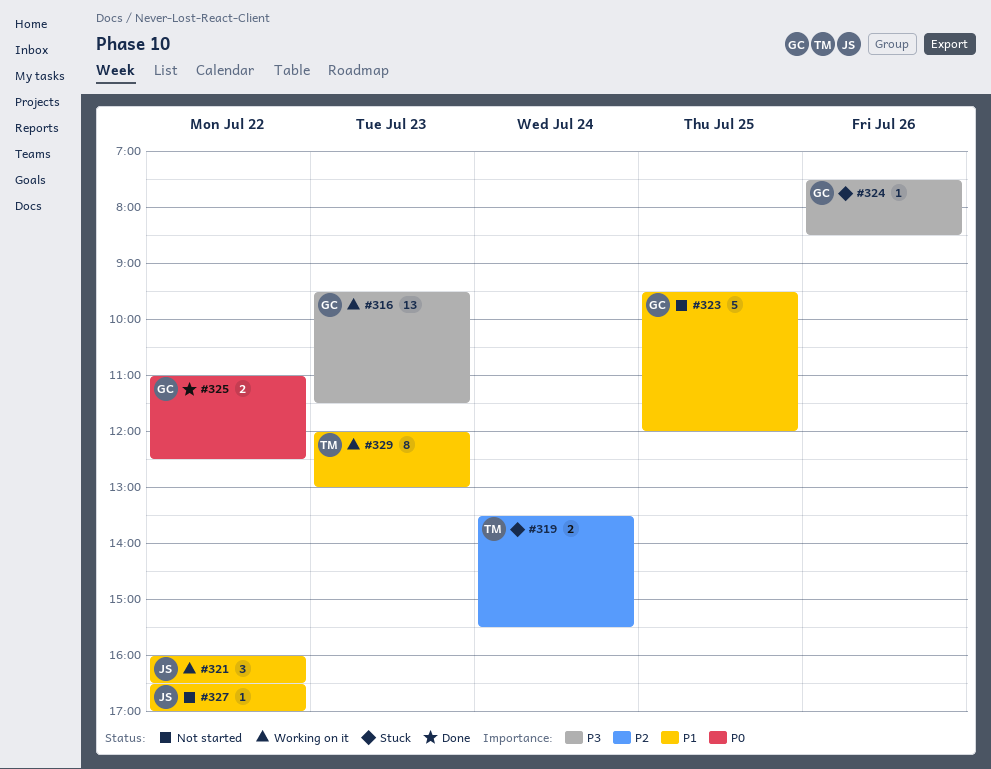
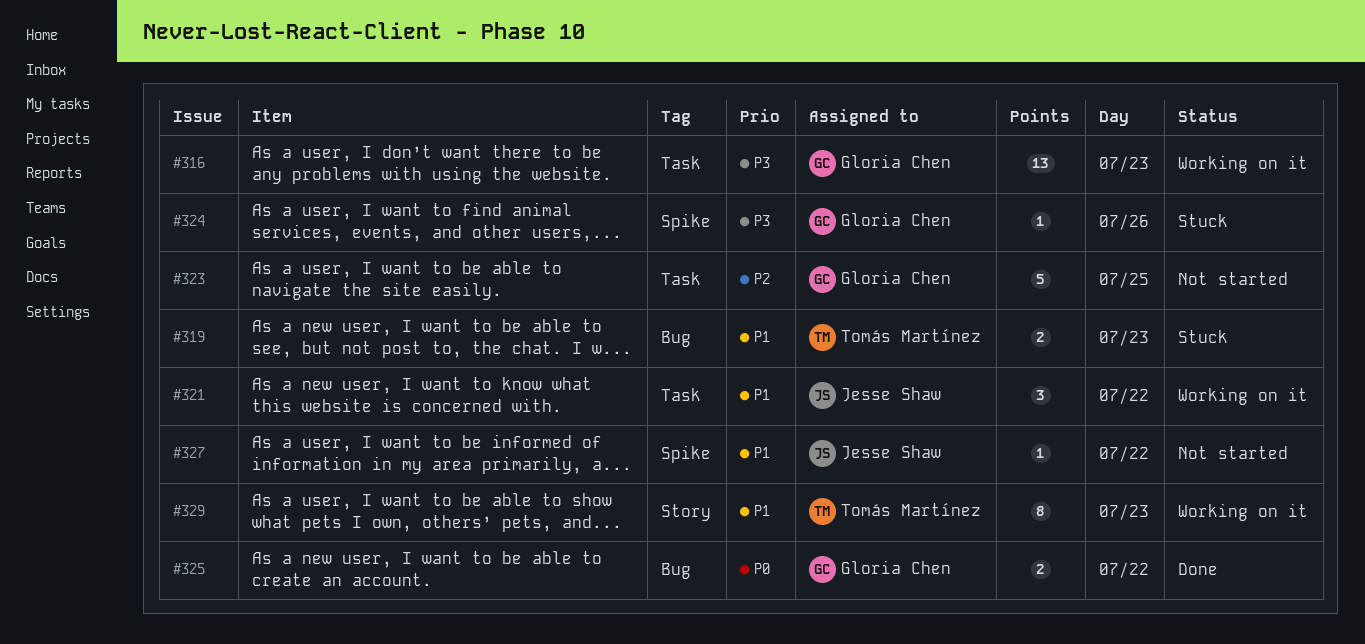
#319, priority: P2 -> P1
#319, day: Jul 24 -> Jul 23
#323, priority: P1 -> P2

